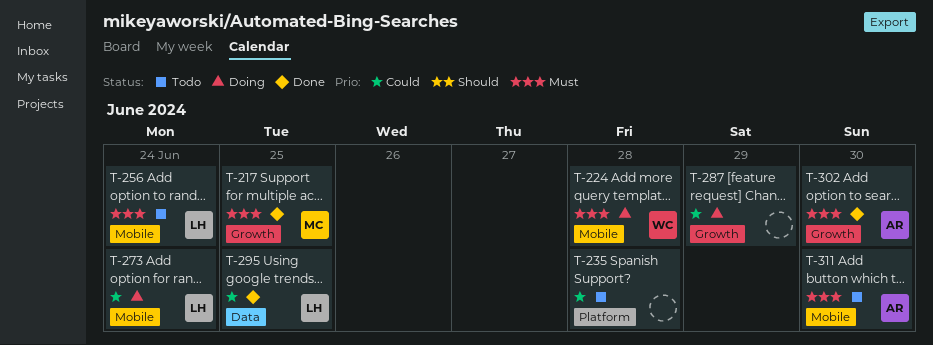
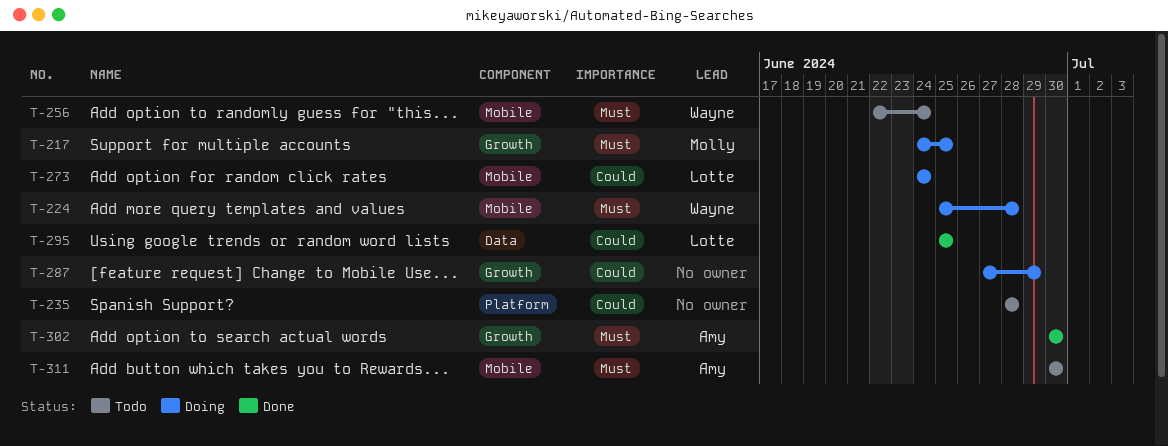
T-217, status: Done -> Doing
T-256, owner: Lotte -> Wayne

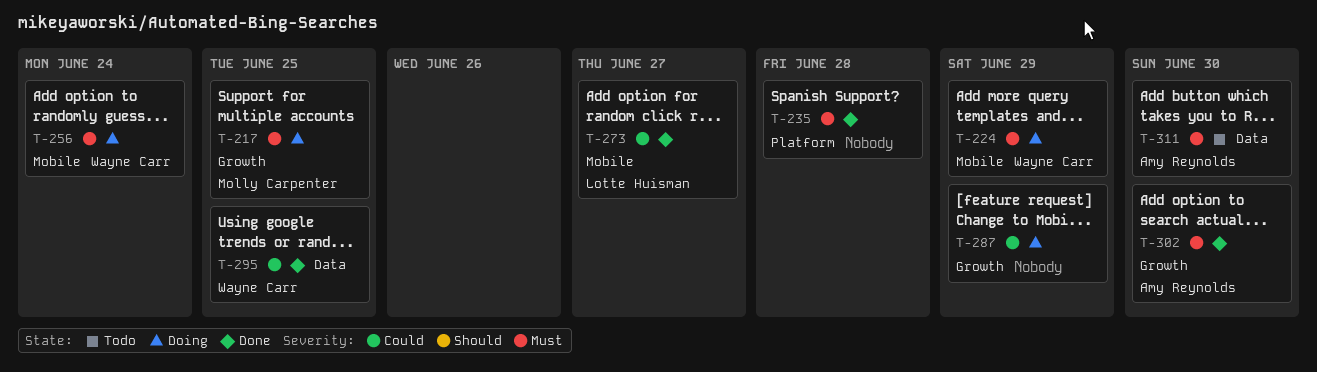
T-224, due: Jun 28 -> Jun 29
T-235, status: Todo -> Done
T-235, priority: Could -> Must
T-256, status: Todo -> Doing
T-273, status: Doing -> Done
T-273, due: Jun 24 -> Jun 27
T-295, owner: Lotte Huisman -> Wayne Carr
T-311, label: Mobile -> Data

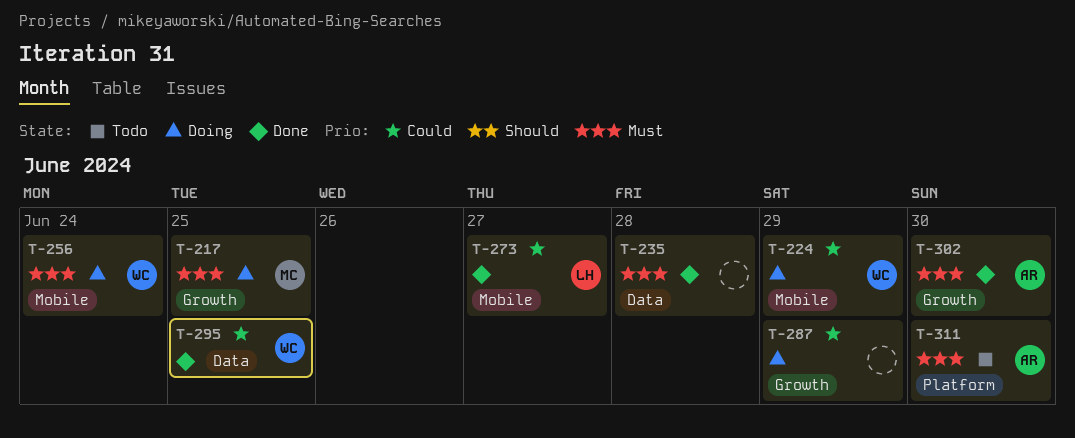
T-224, priority: Must -> Could
T-235, label: Platform -> Data
T-311, label: Data -> Platform

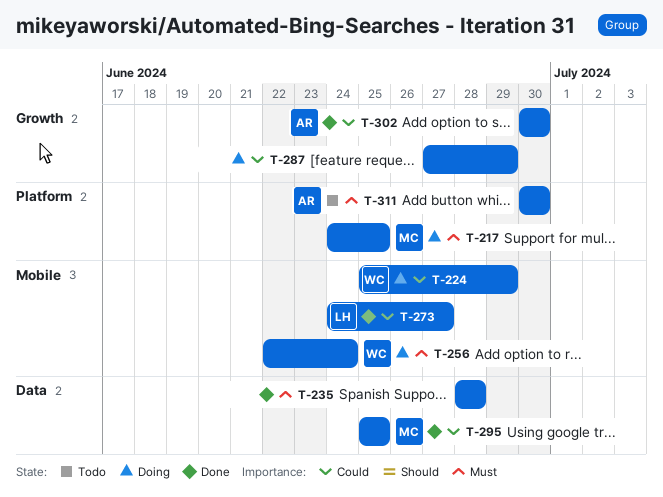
T-217, label: Growth -> Platform
T-295, owner: WC -> MC
T-302, priority: Must -> Could

